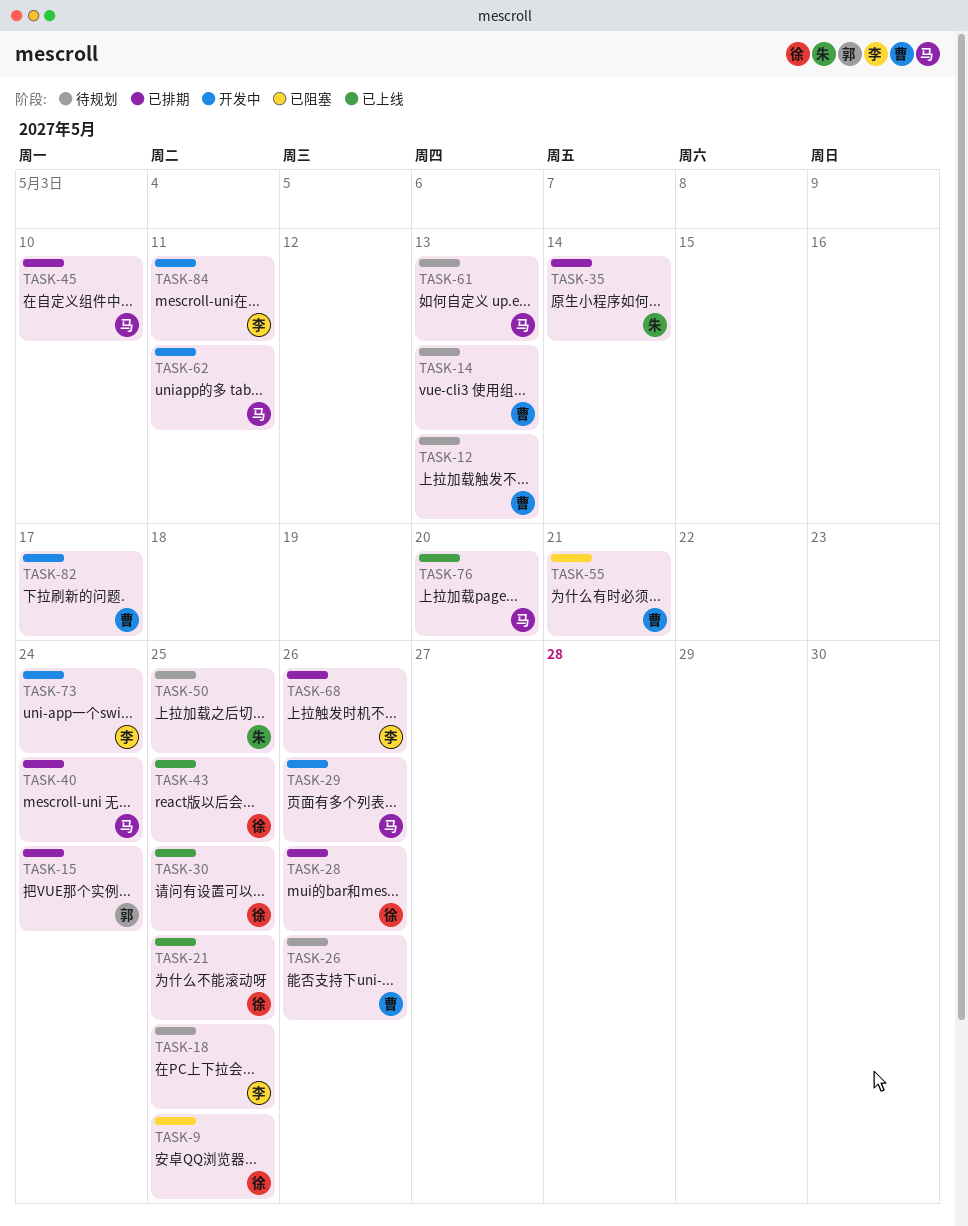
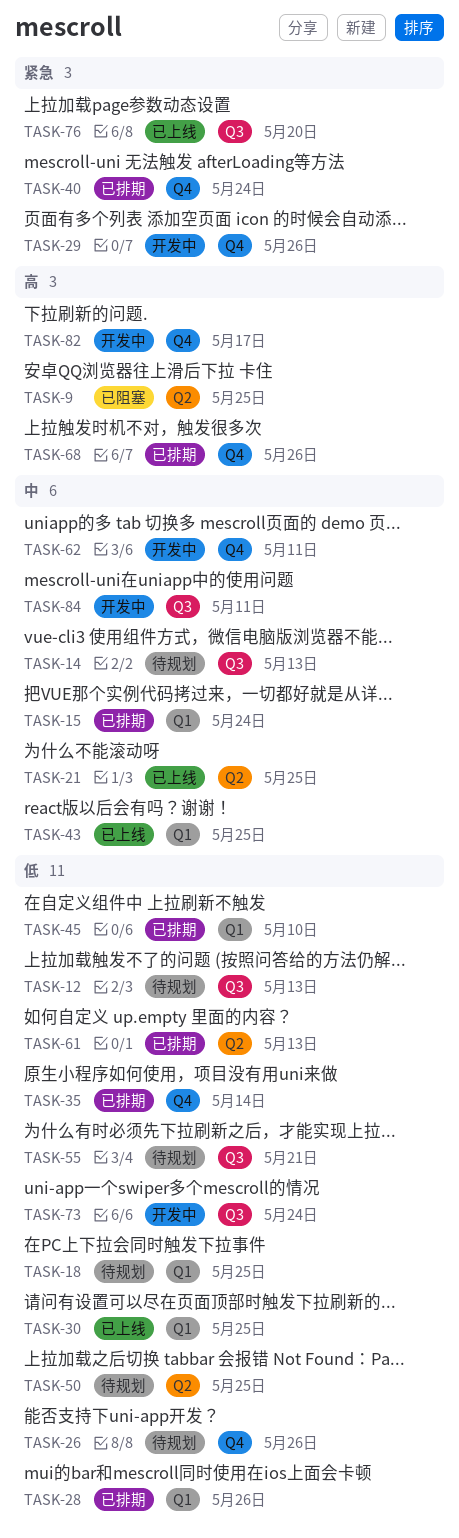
TASK-55, status: 已阻塞 -> 待规划
TASK-61, status: 待规划 -> 已排期

